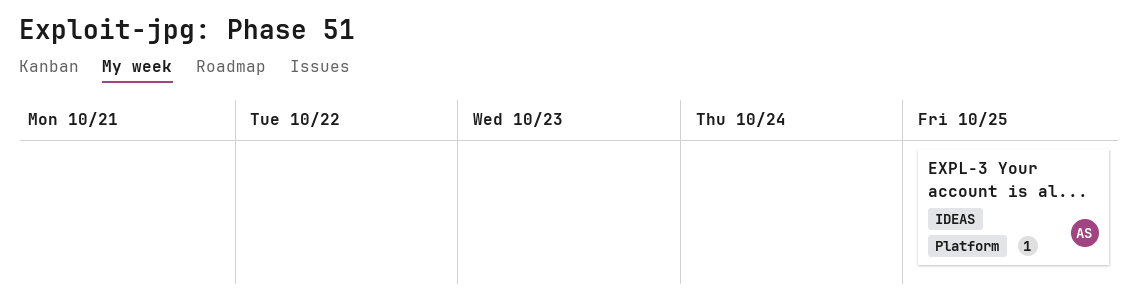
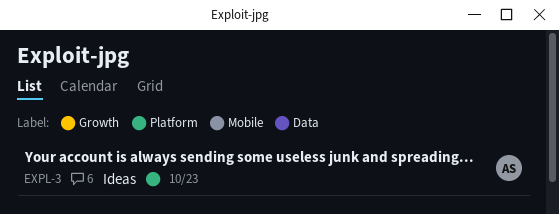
EXPL-3, due: Oct 25 -> Oct 23

